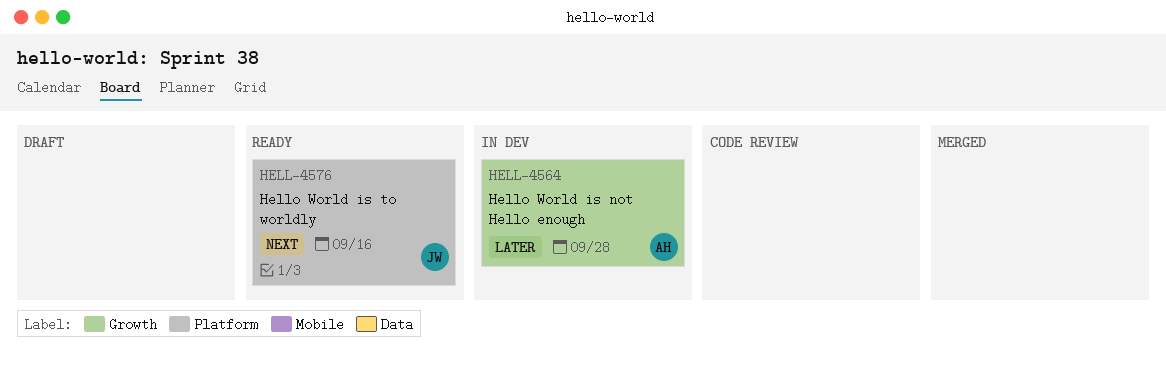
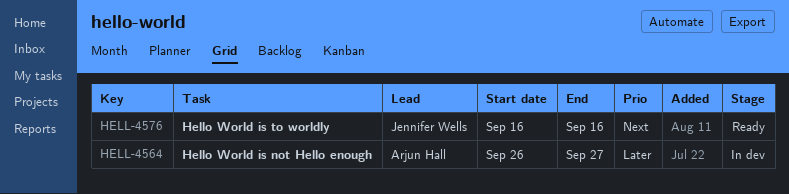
HELL-4564, due: Sep 28 -> Sep 27

